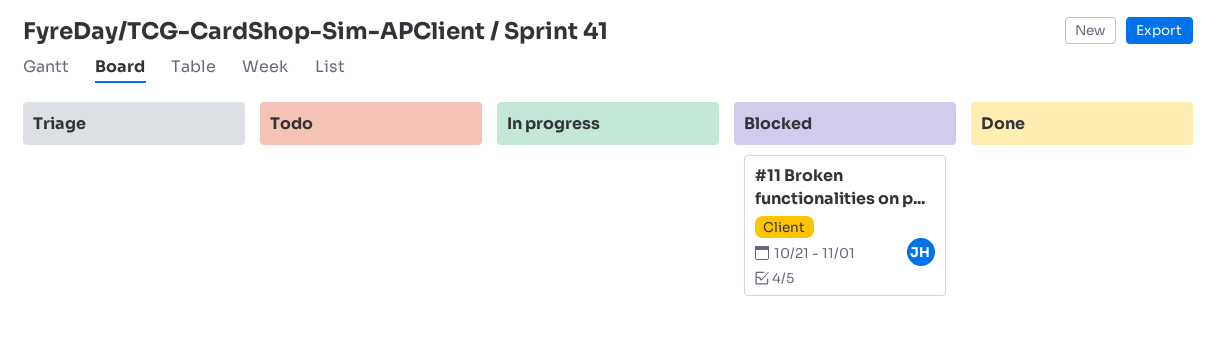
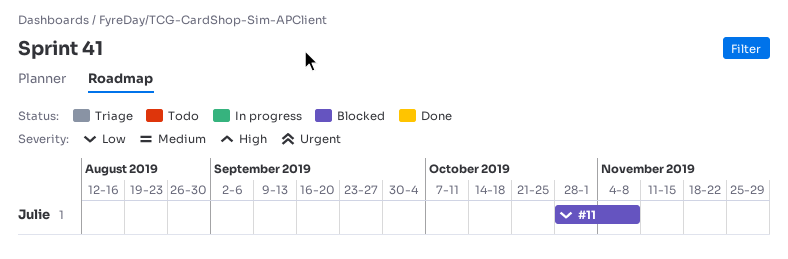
#11, start: Oct 21 -> Oct 28
#11, due: Nov 1 -> Nov 8

